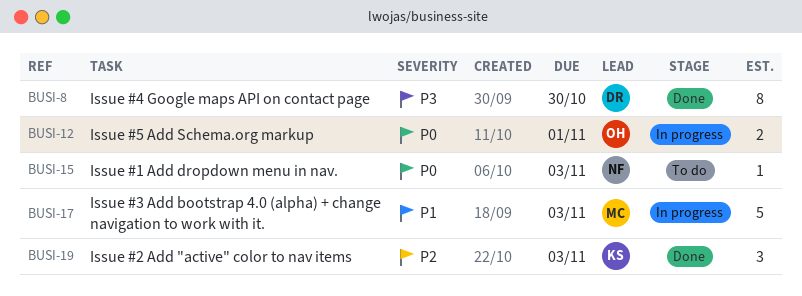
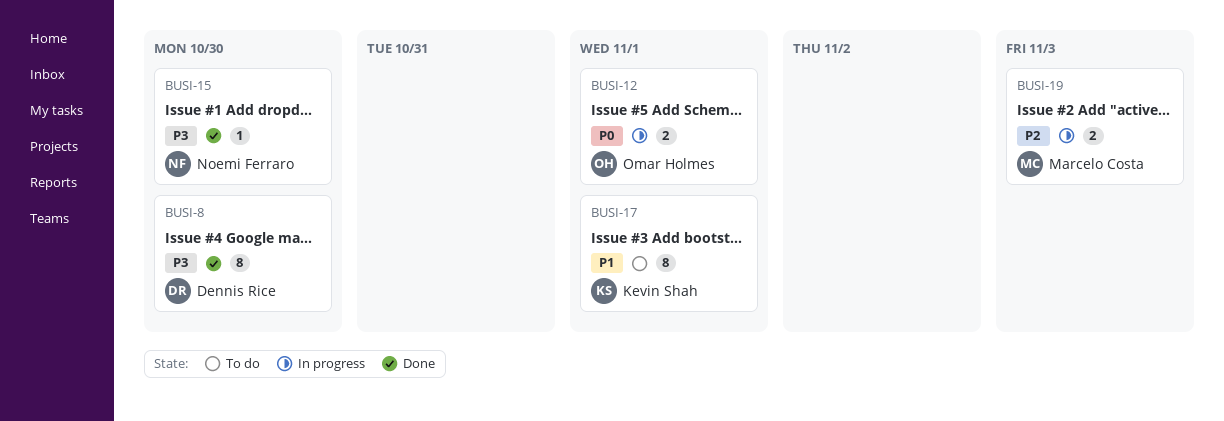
BUSI-15, status: To do -> Done
BUSI-15, priority: P0 -> P3
BUSI-15, due: Nov 3 -> Oct 30
BUSI-17, status: In progress -> To do
BUSI-17, owner: Marcelo Costa -> Kevin Shah
BUSI-17, estimate: 5 -> 8
BUSI-17, due: Nov 3 -> Nov 1
BUSI-19, status: Done -> In progress
BUSI-19, owner: Kevin Shah -> Marcelo Costa
BUSI-19, estimate: 3 -> 2

